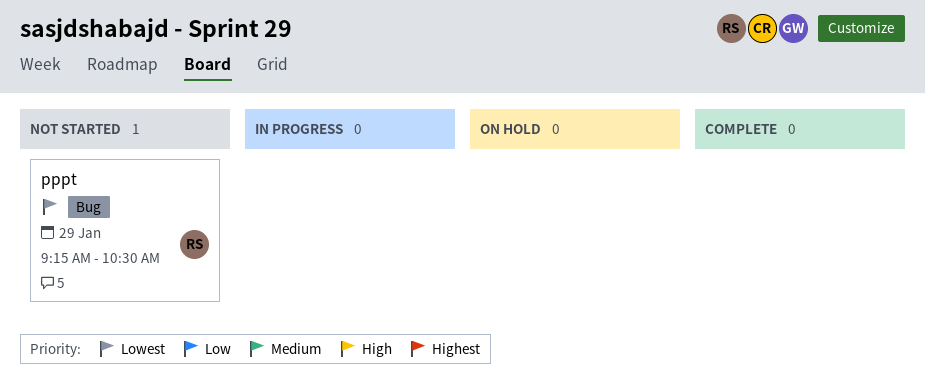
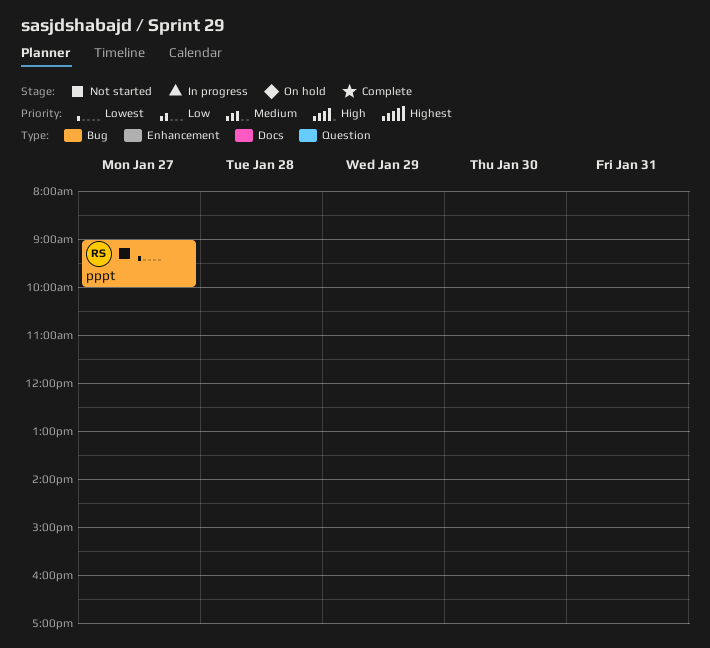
pppt, day: Jan 29 -> Jan 27
pppt, begins: 09:15 -> 09:00
pppt, ends: 10:30 -> 10:00

